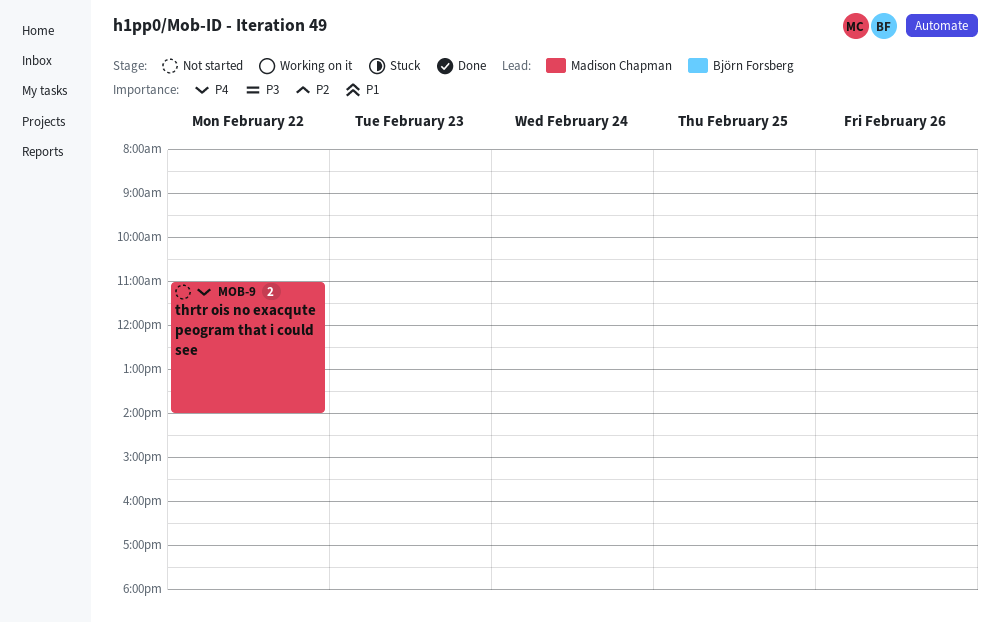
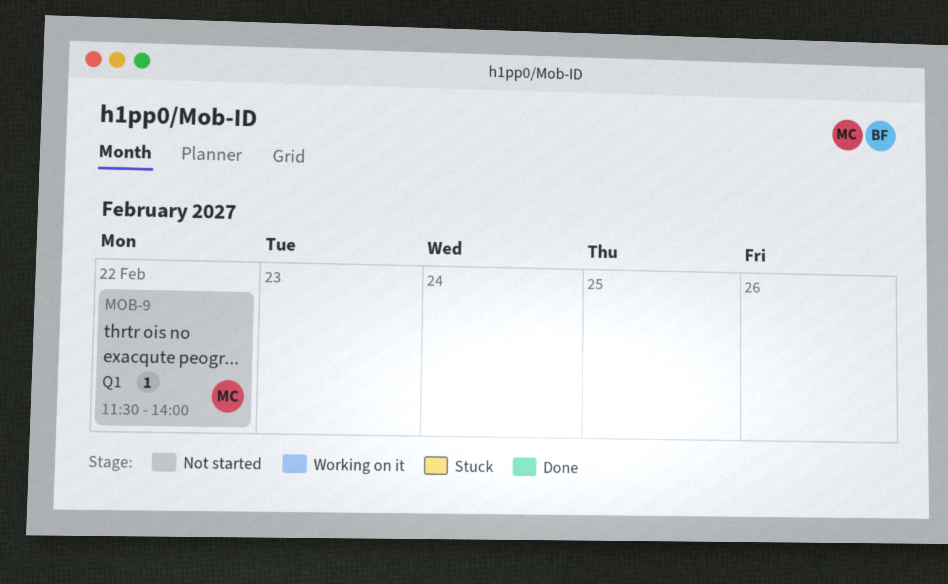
MOB-9, estimate: 2 -> 1
MOB-9, begins: 11:00 -> 11:30

